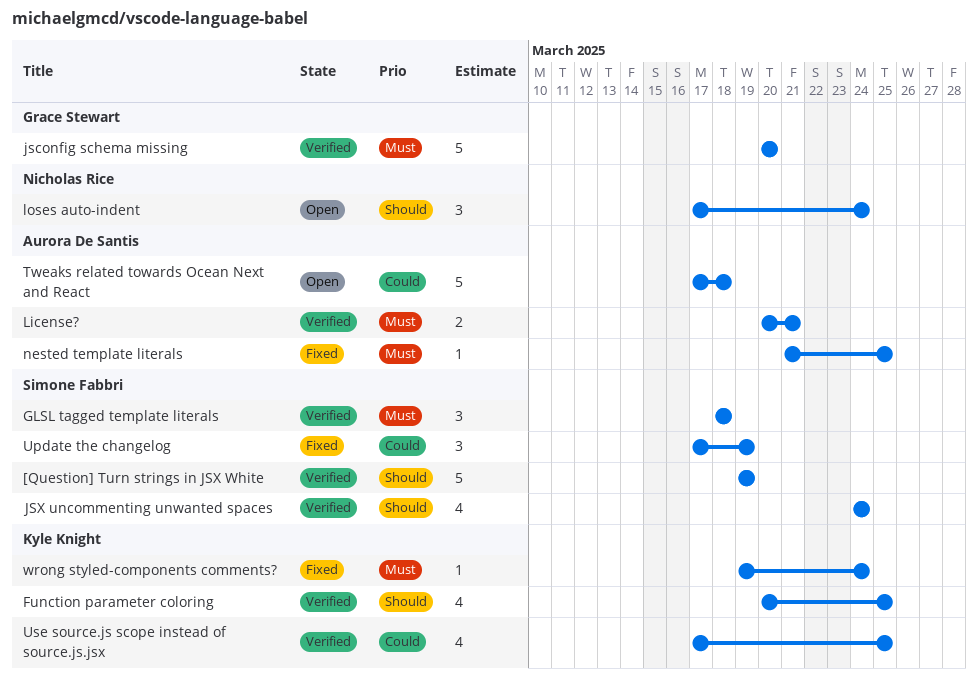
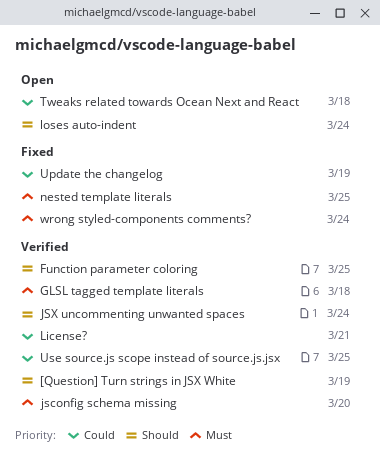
License?, priority: Must -> Could

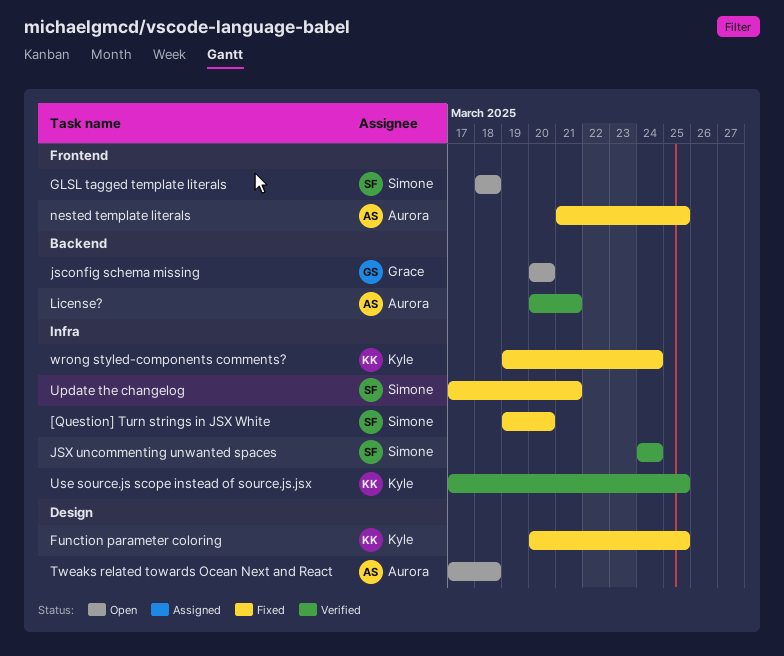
[Question] Turn strings in JSX White, status: Verified -> Fixed
[Question] Turn strings in JSX White, due: Mar 19 -> Mar 20
Function parameter coloring, status: Verified -> Fixed
GLSL tagged template literals, status: Verified -> Open
jsconfig schema missing, status: Verified -> Open
loses auto-indent: present -> none
Update the changelog, due: Mar 19 -> Mar 21

